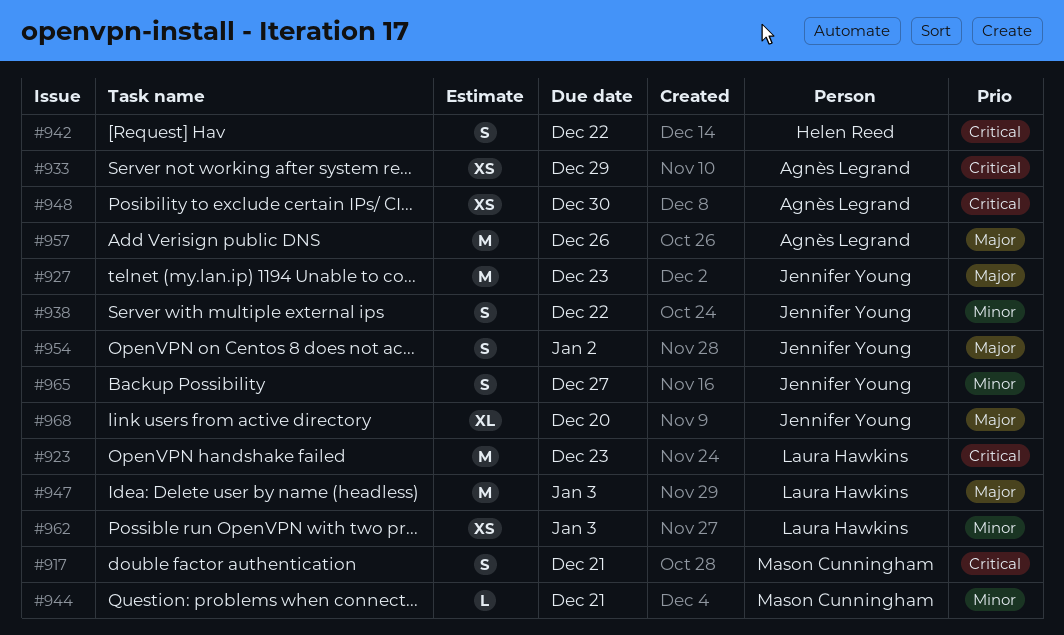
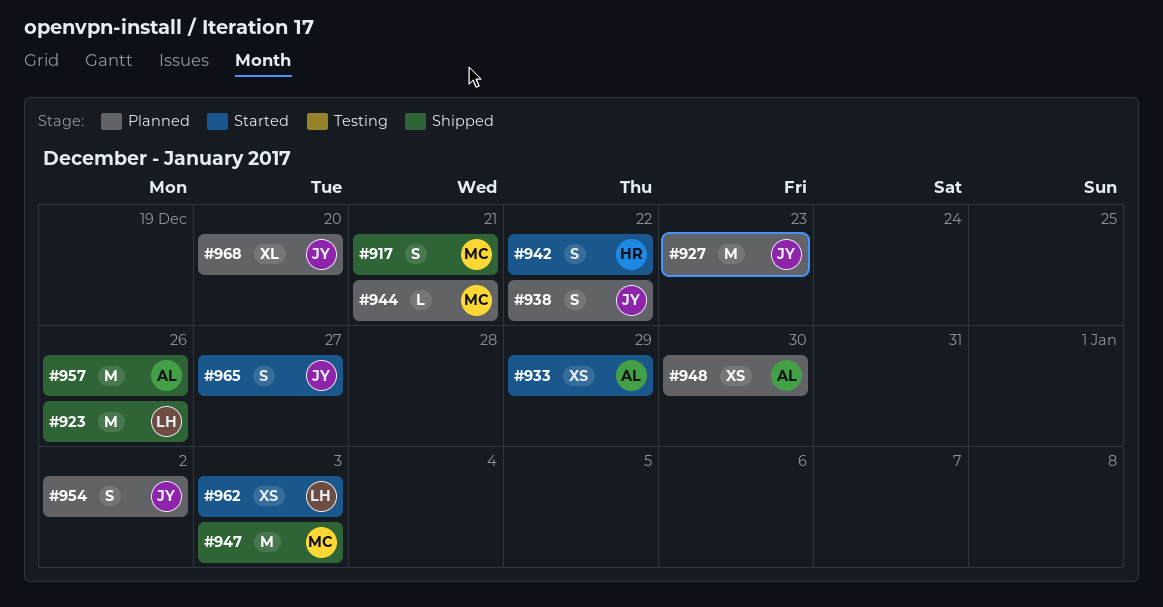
#923, due: Dec 23 -> Dec 26
#947, owner: Laura Hawkins -> Mason Cunningham

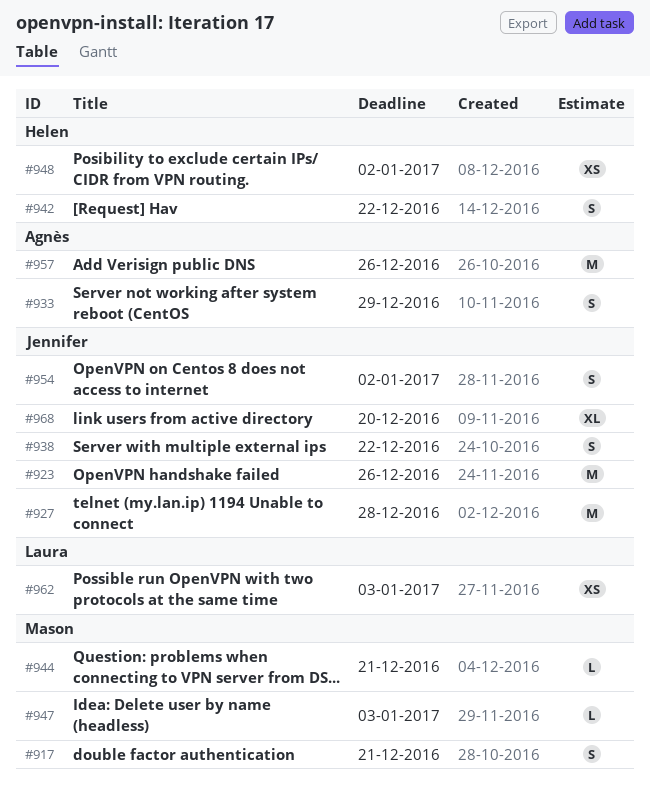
#923, owner: Laura -> Jennifer
#927, due: Dec 23 -> Dec 28
#933, estimate: XS -> S
#947, estimate: M -> L
#948, owner: Agnès -> Helen
#948, due: Dec 30 -> Jan 2
#965: present -> none

